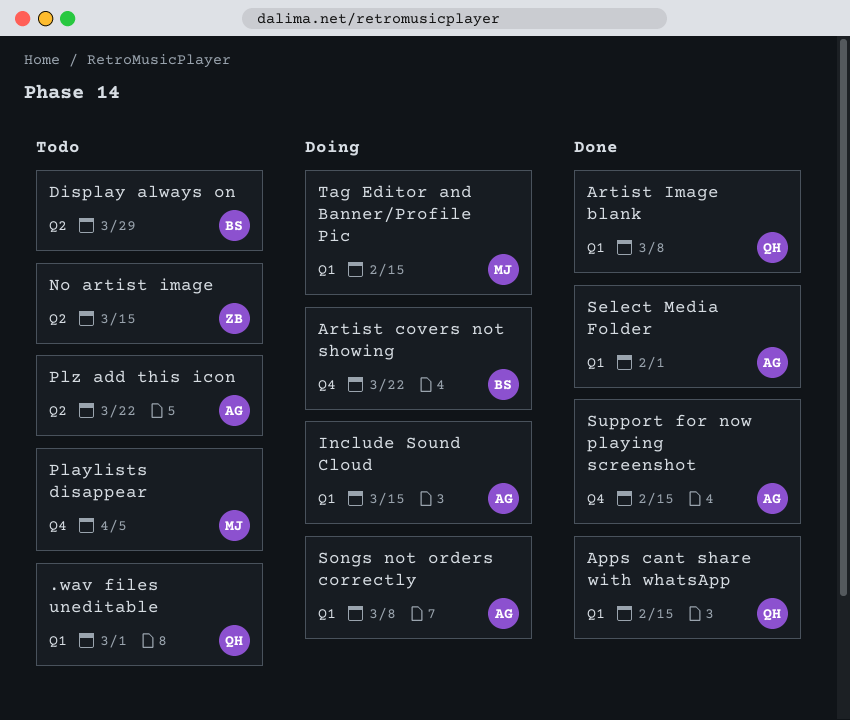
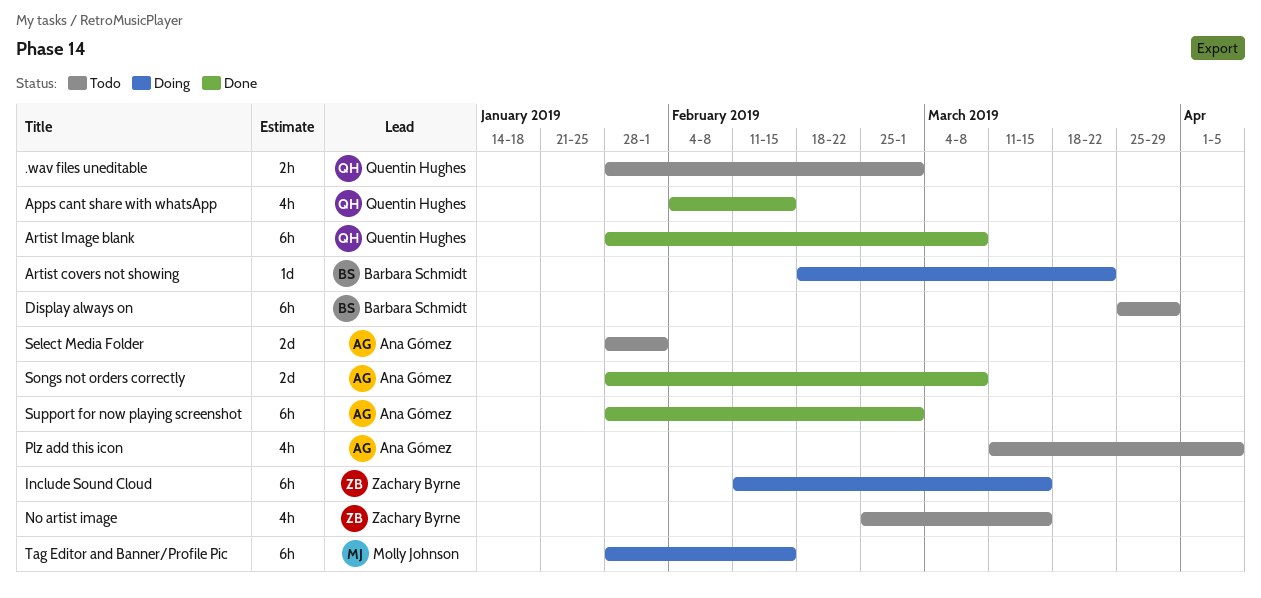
Include Sound Cloud, owner: Ana Gómez -> Zachary Byrne
Playlists disappear: present -> none
Plz add this icon, due: Mar 22 -> Apr 5
Select Media Folder, status: Done -> Todo
Songs not orders correctly, status: Doing -> Done
Support for now playing screenshot, due: Feb 15 -> Mar 1

